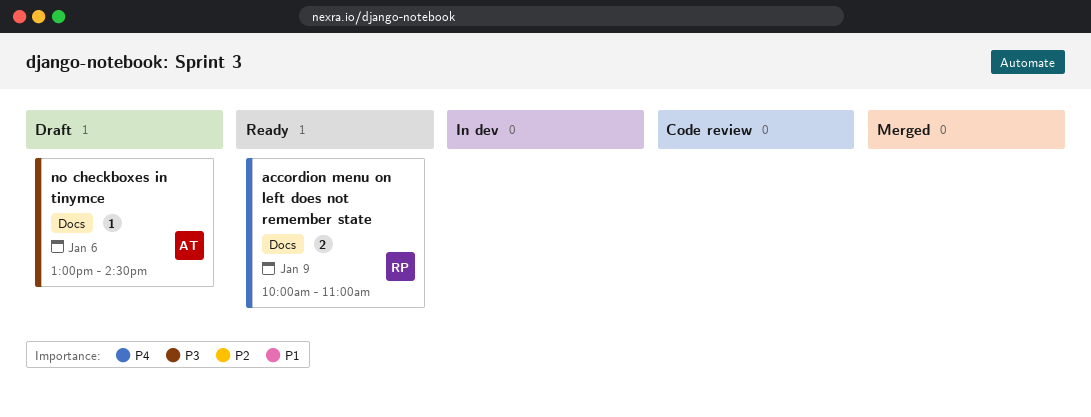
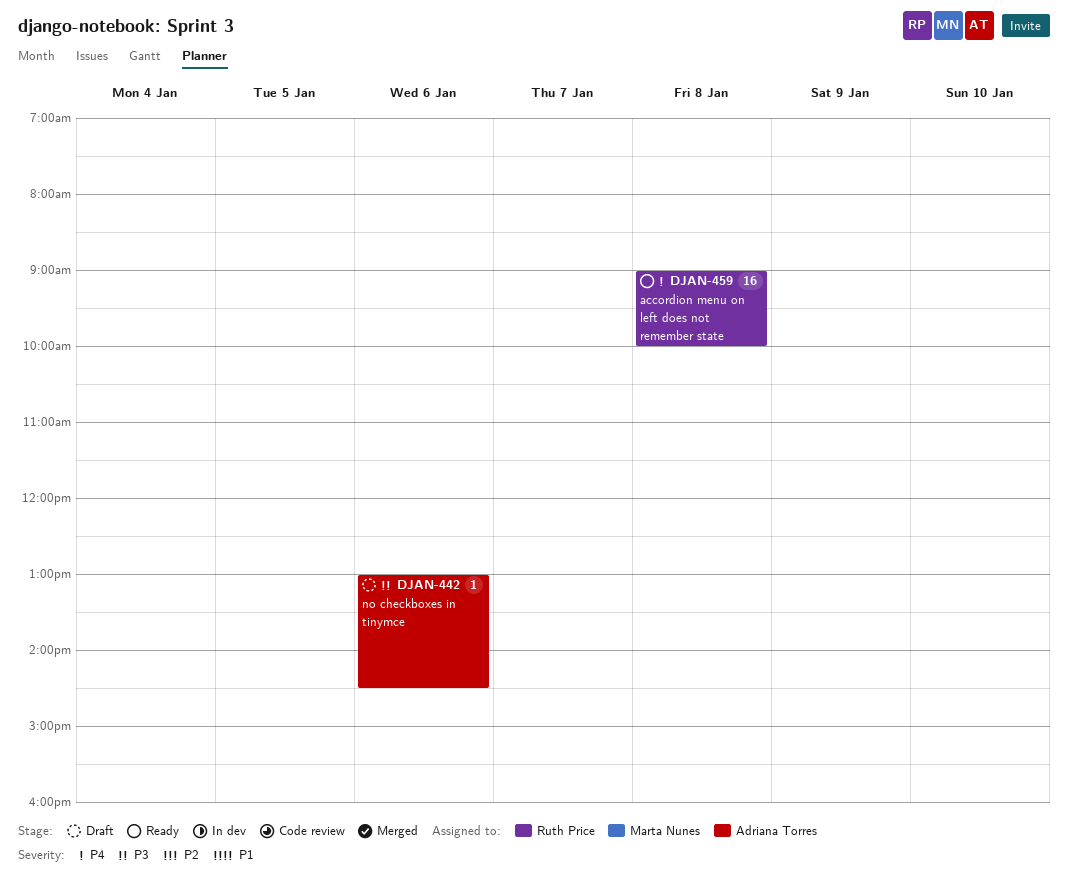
accordion menu on left does not remember state, estimate: 2 -> 16
accordion menu on left does not remember state, day: Jan 9 -> Jan 8
accordion menu on left does not remember state, begins: 10:00 -> 09:00
accordion menu on left does not remember state, ends: 11:00 -> 10:00

